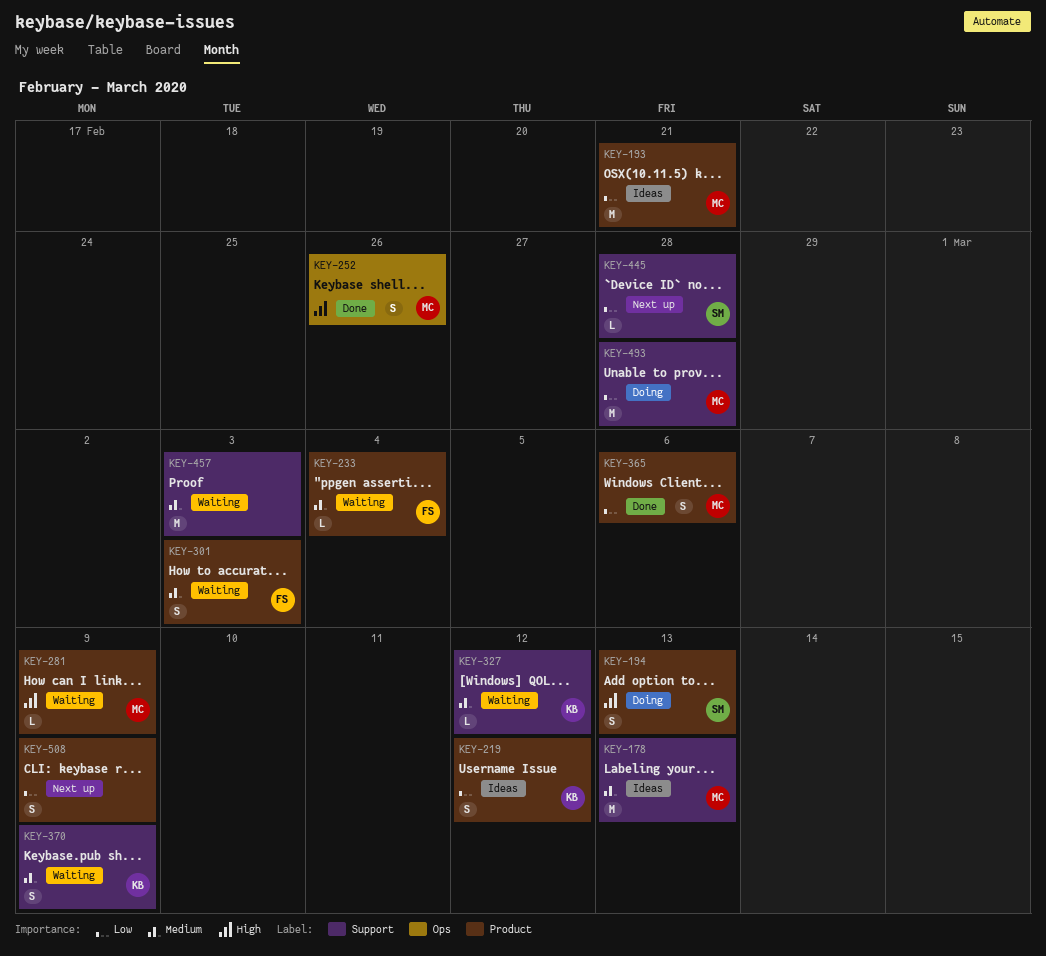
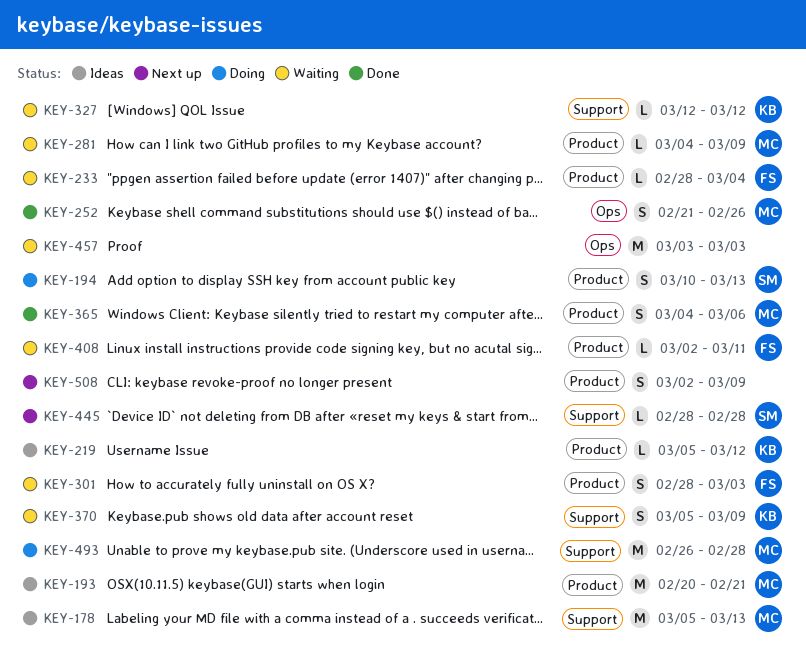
KEY-219, estimate: S -> L
KEY-408: none -> present
KEY-457, label: Support -> Ops

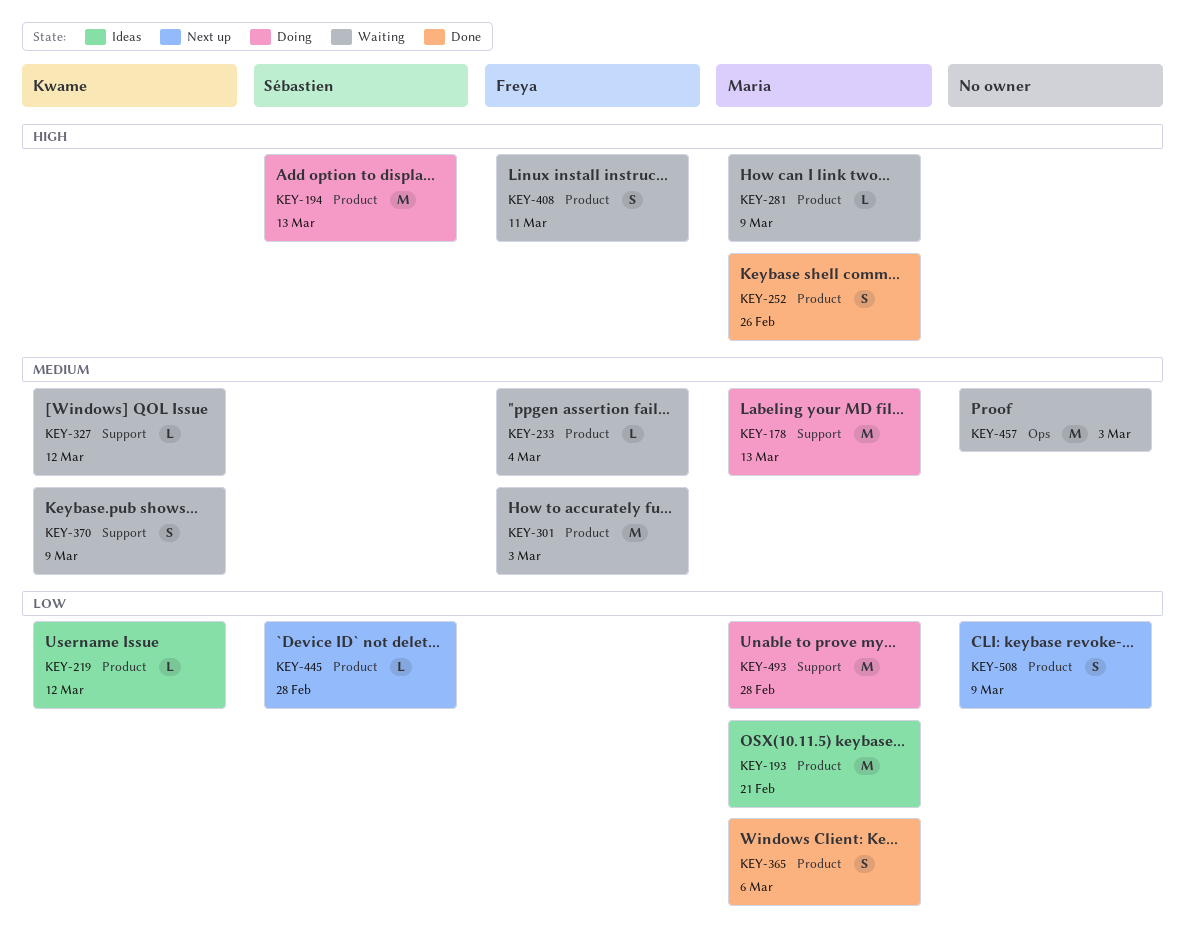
KEY-178, status: Ideas -> Doing
KEY-194, estimate: S -> M
KEY-252, label: Ops -> Product
KEY-301, estimate: S -> M
KEY-408, estimate: L -> S
KEY-445, label: Support -> Product

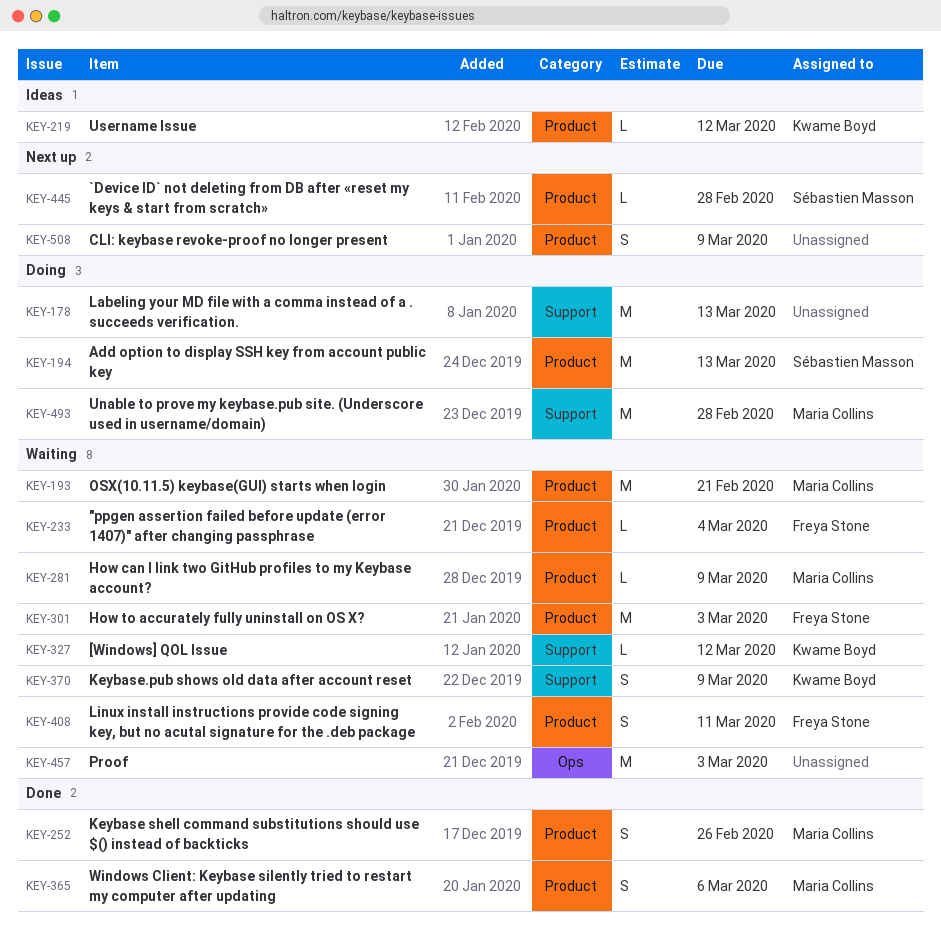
KEY-178, owner: Maria Collins -> none
KEY-193, status: Ideas -> Waiting

